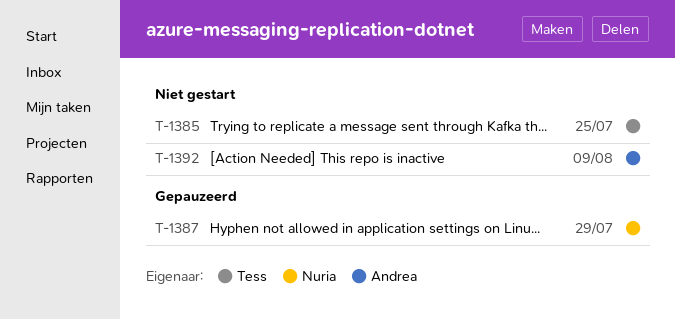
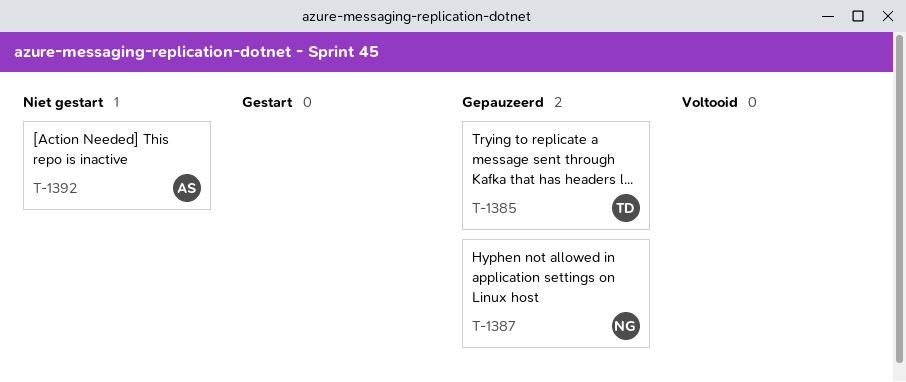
T-1385, status: Niet gestart -> Gepauzeerd

